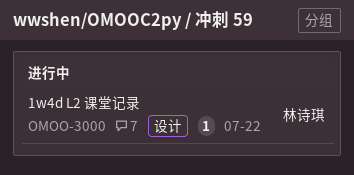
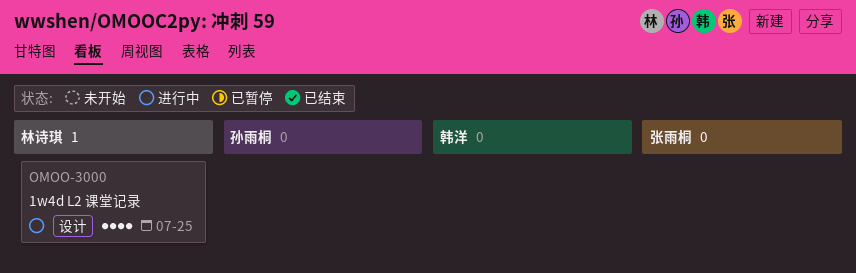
OMOO-3000, estimate: 1 -> 4
OMOO-3000, due: Jul 22 -> Jul 25

